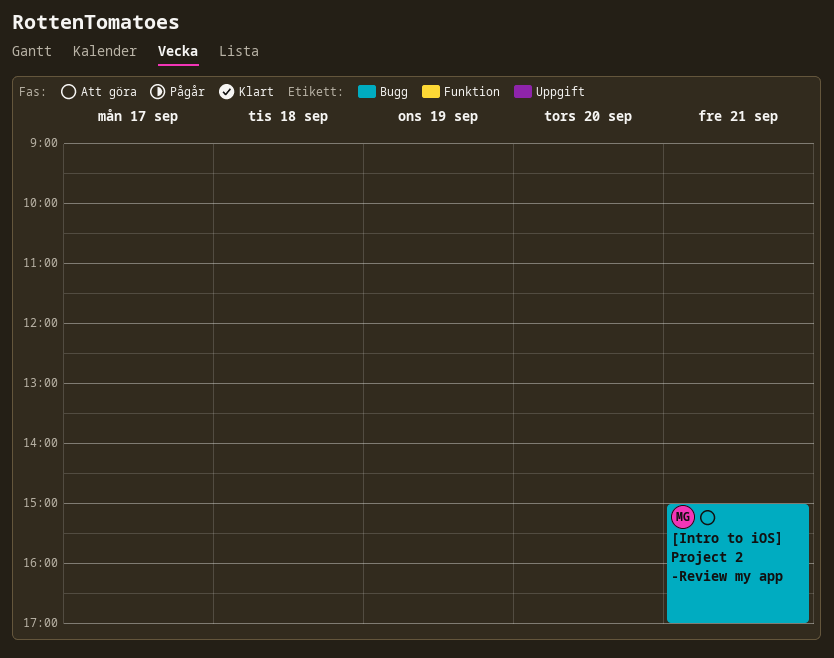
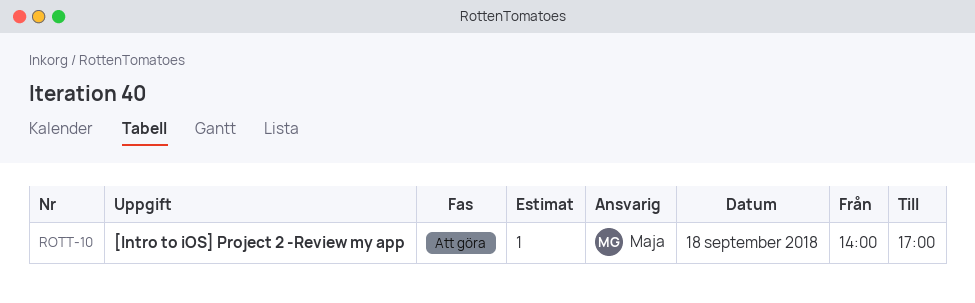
[Intro to iOS] Project 2 -Review my app, day: Sep 21 -> Sep 18
[Intro to iOS] Project 2 -Review my app, begins: 15:00 -> 14:00

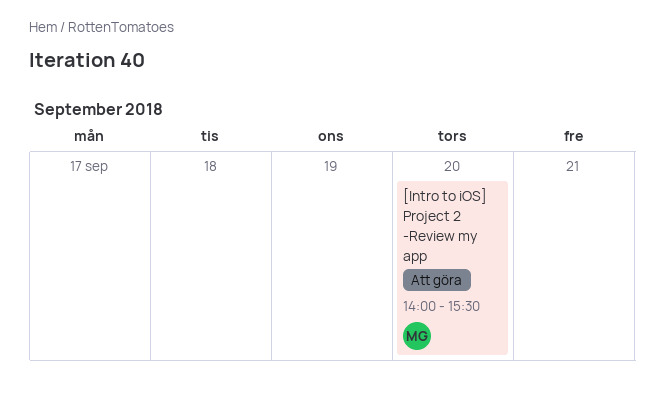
[Intro to iOS] Project 2 -Review my app, day: Sep 18 -> Sep 20
[Intro to iOS] Project 2 -Review my app, ends: 17:00 -> 15:30

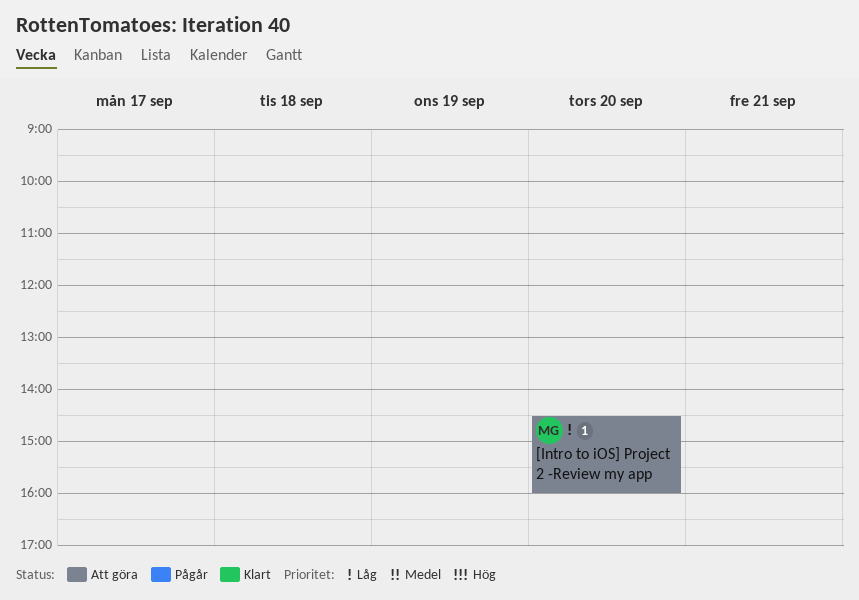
[Intro to iOS] Project 2 -Review my app, begins: 14:00 -> 14:30
[Intro to iOS] Project 2 -Review my app, ends: 15:30 -> 16:00

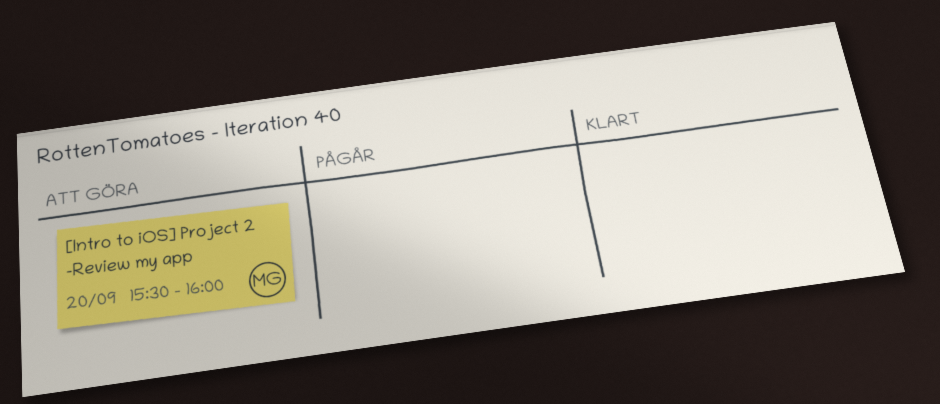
[Intro to iOS] Project 2 -Review my app, begins: 14:30 -> 15:30

